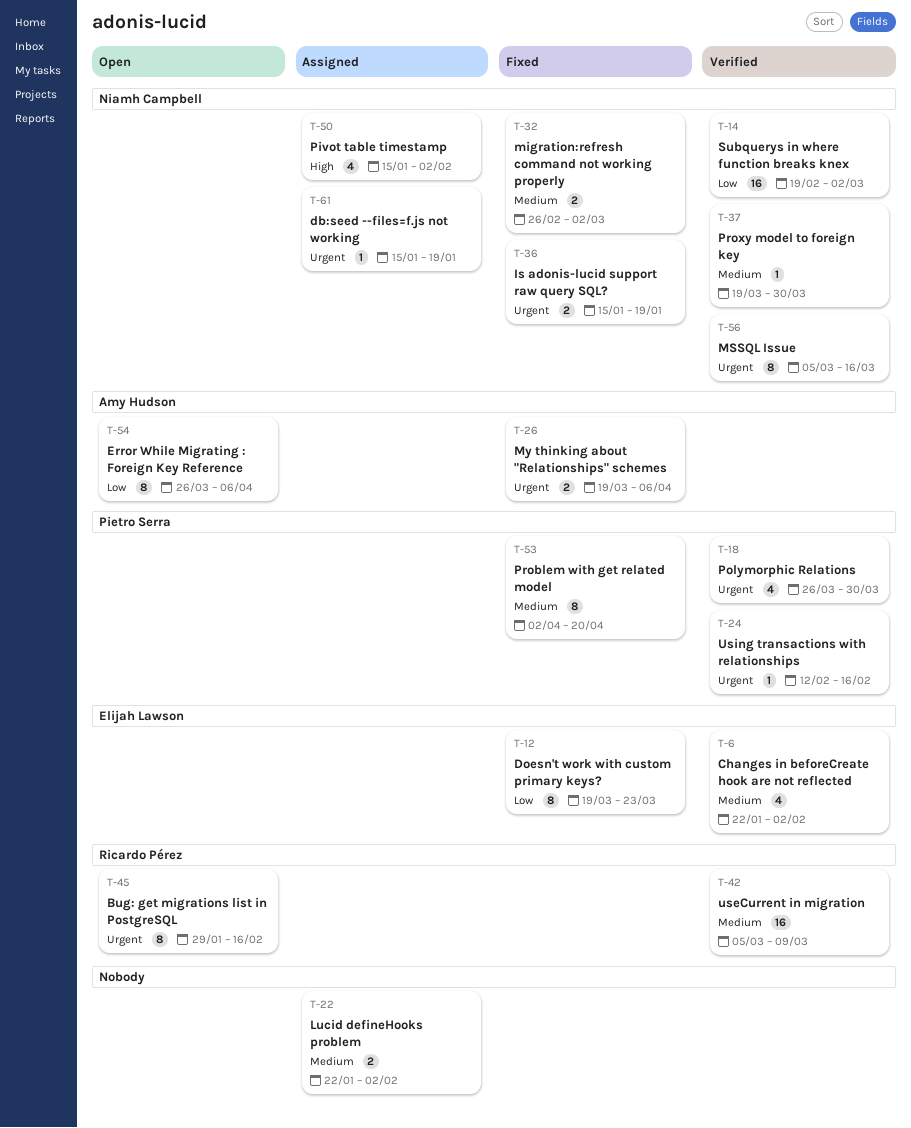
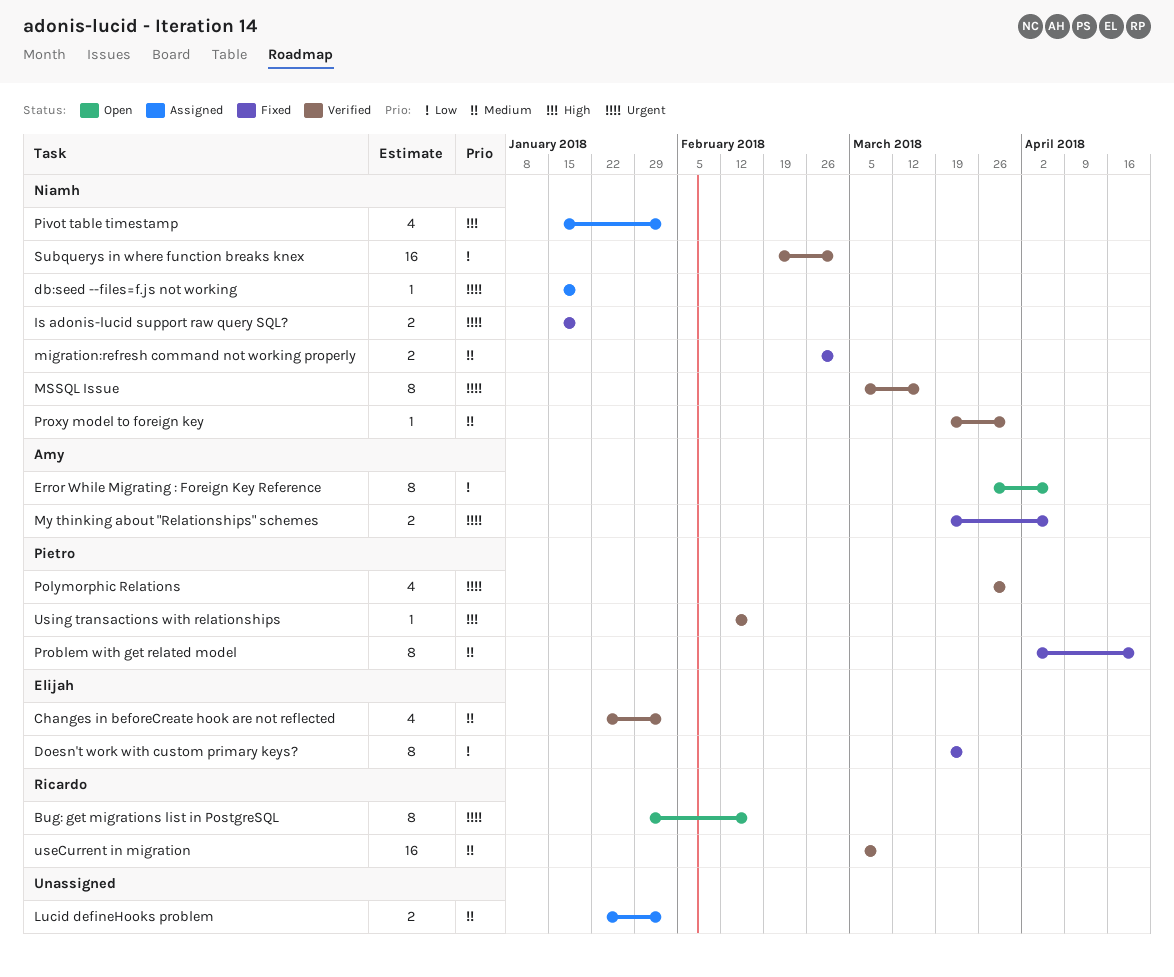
Using transactions with relationships, priority: Urgent -> High

